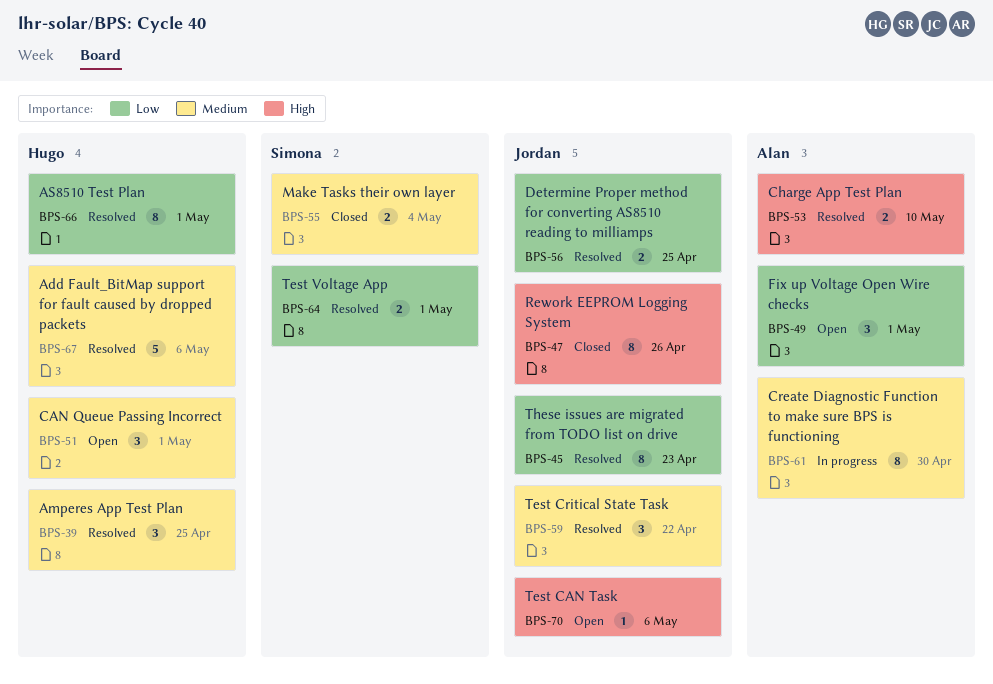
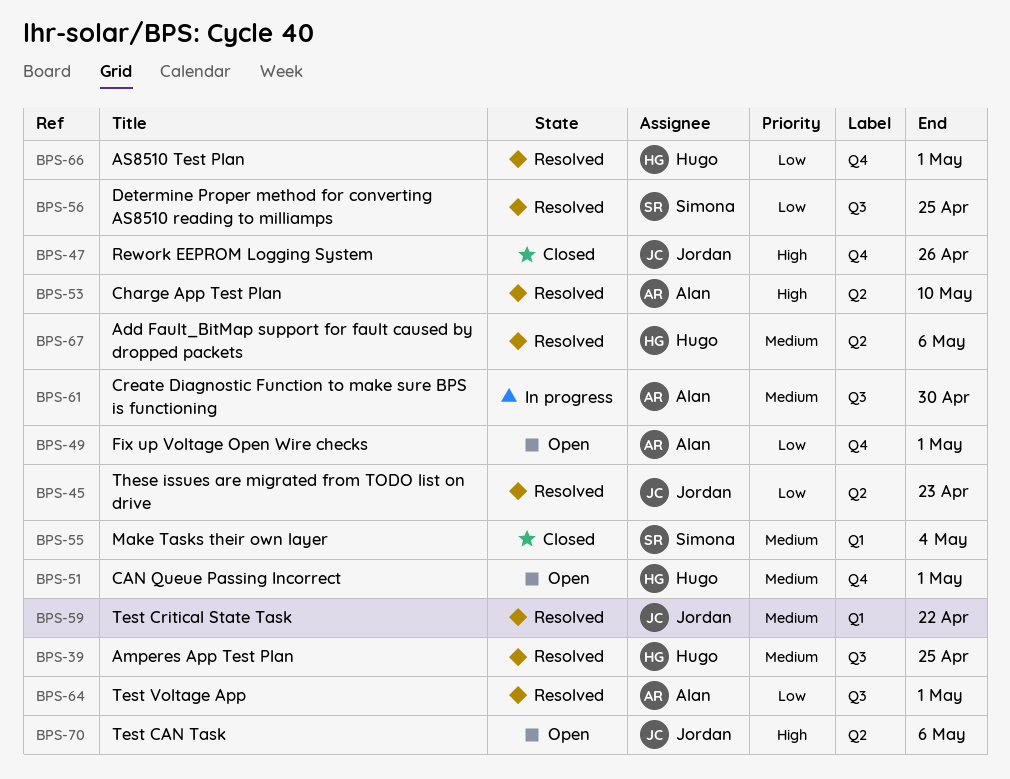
BPS-56, owner: Jordan -> Simona
BPS-64, owner: Simona -> Alan

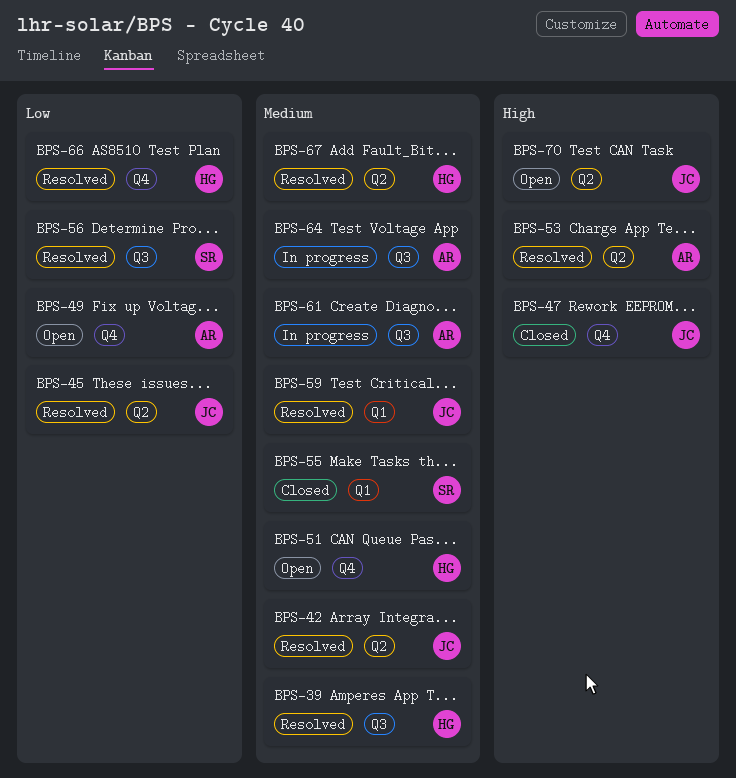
BPS-42: none -> present
BPS-64, status: Resolved -> In progress
BPS-64, priority: Low -> Medium

